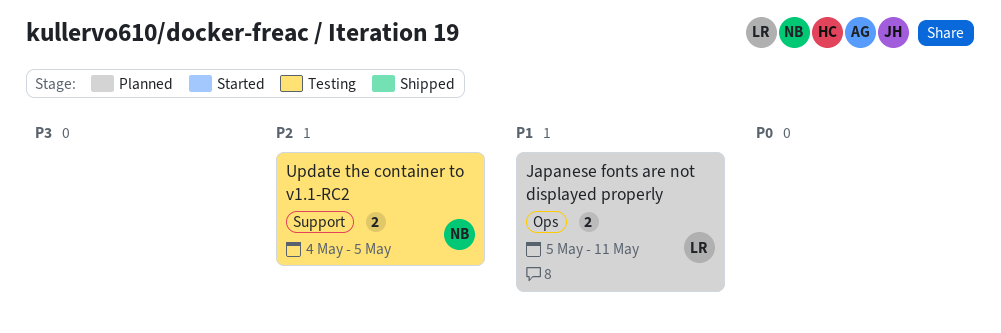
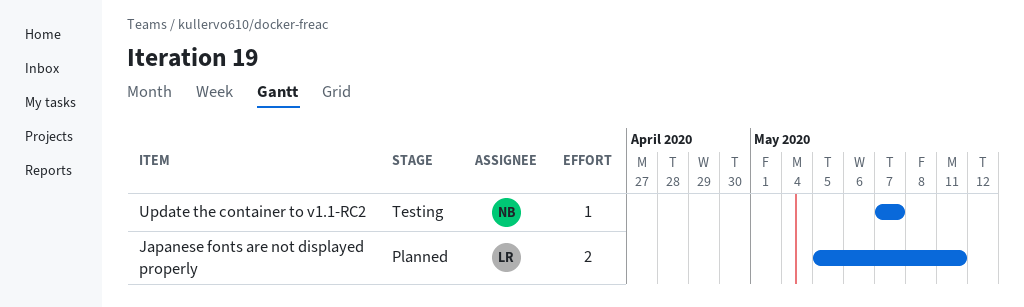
Update the container to v1.1-RC2, estimate: 2 -> 1
Update the container to v1.1-RC2, start: May 4 -> May 7
Update the container to v1.1-RC2, due: May 5 -> May 7

